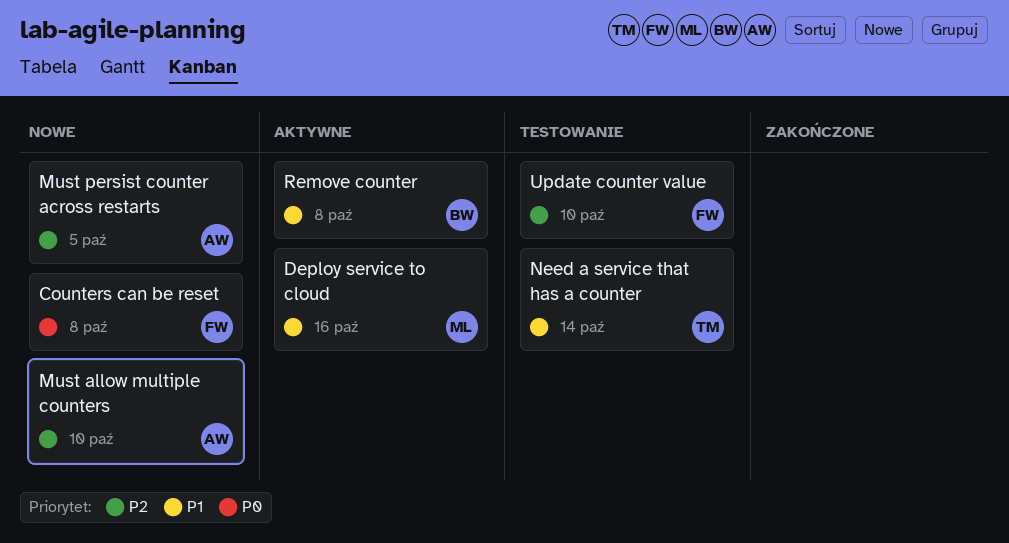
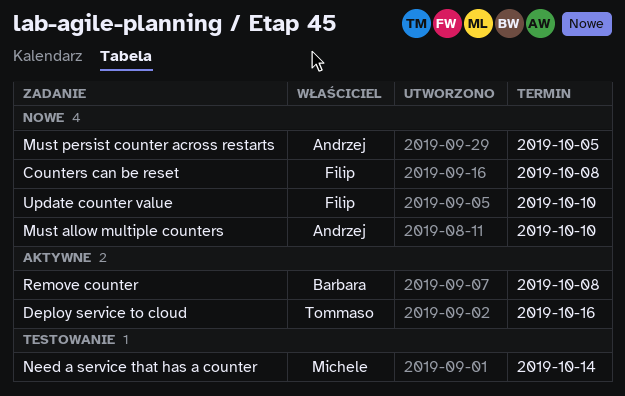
Deploy service to cloud, owner: Michele -> Tommaso
Need a service that has a counter, owner: Tommaso -> Michele
Update counter value, status: Testowanie -> Nowe

